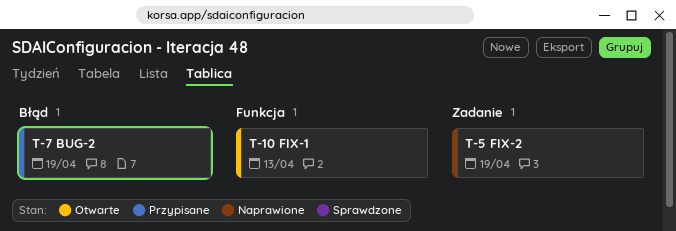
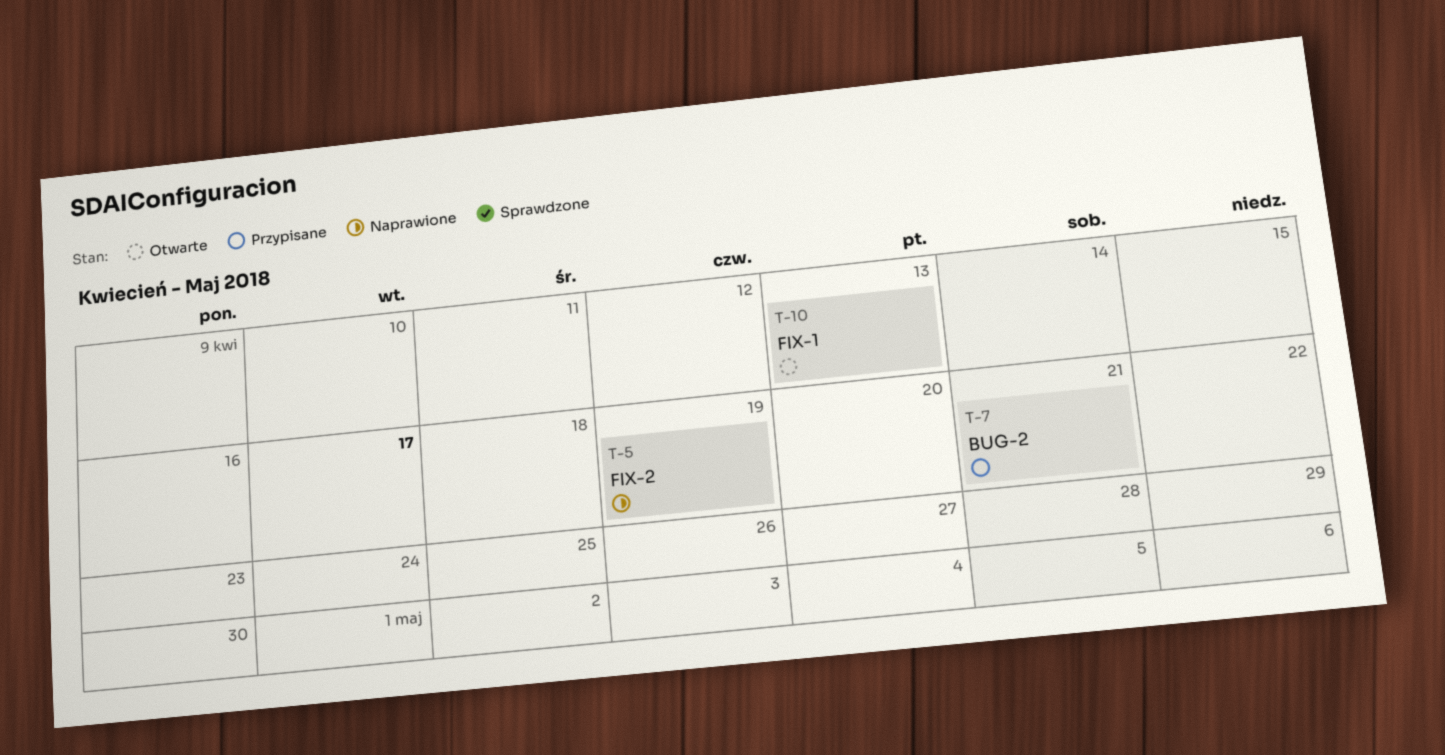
T-7, due: Apr 19 -> Apr 21

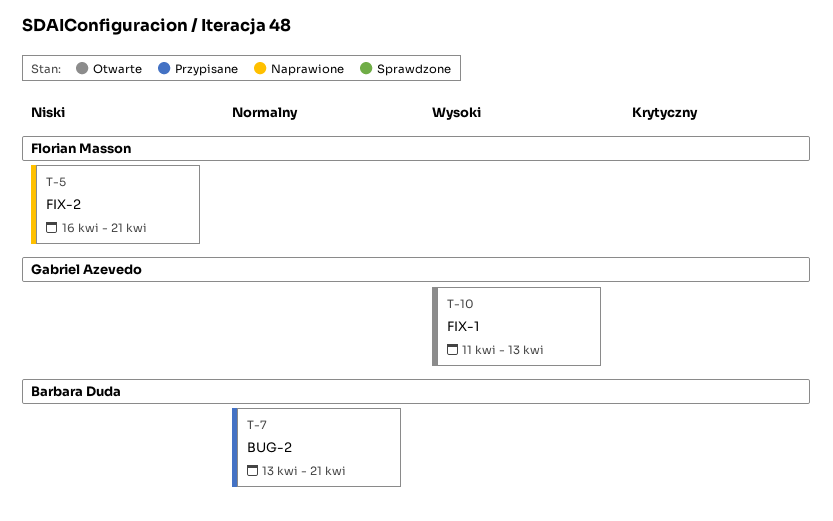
T-5, due: Apr 19 -> Apr 21

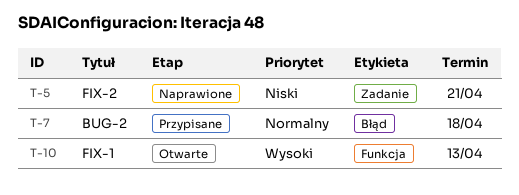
T-7, due: Apr 21 -> Apr 18

